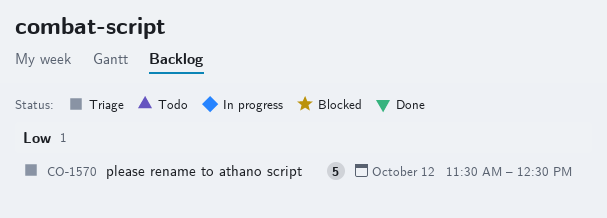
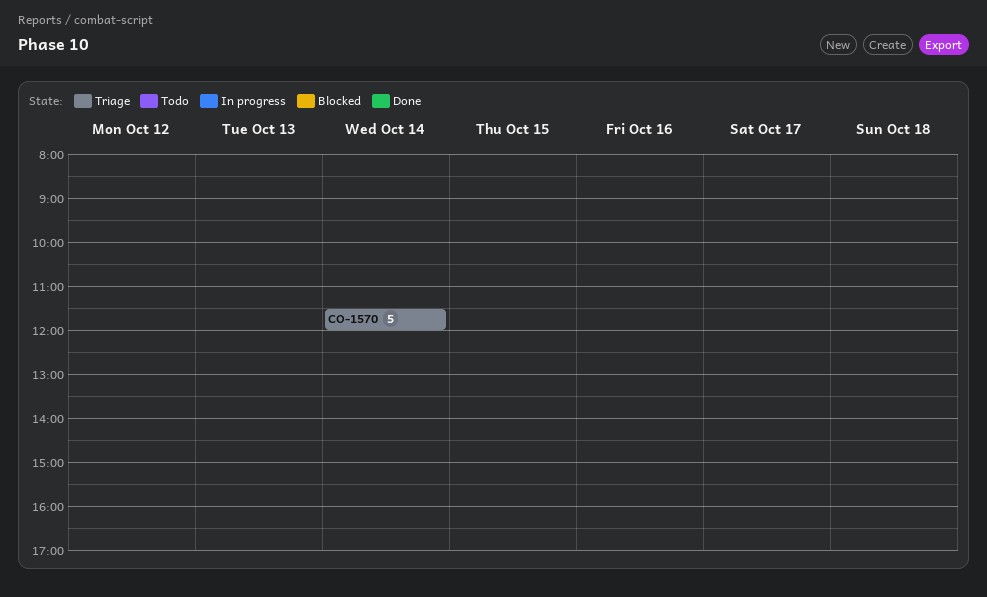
CO-1570, day: Oct 12 -> Oct 14
CO-1570, ends: 12:30 -> 12:00

